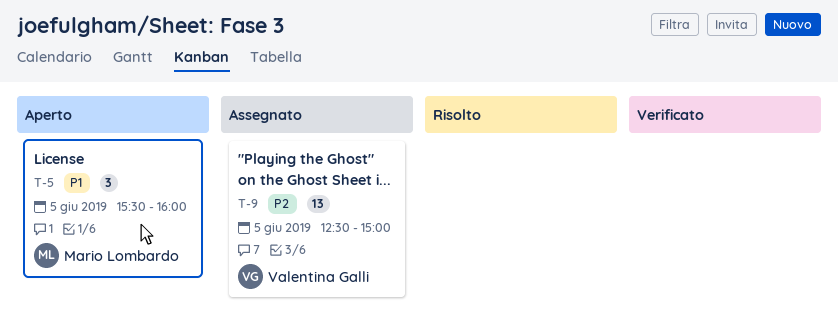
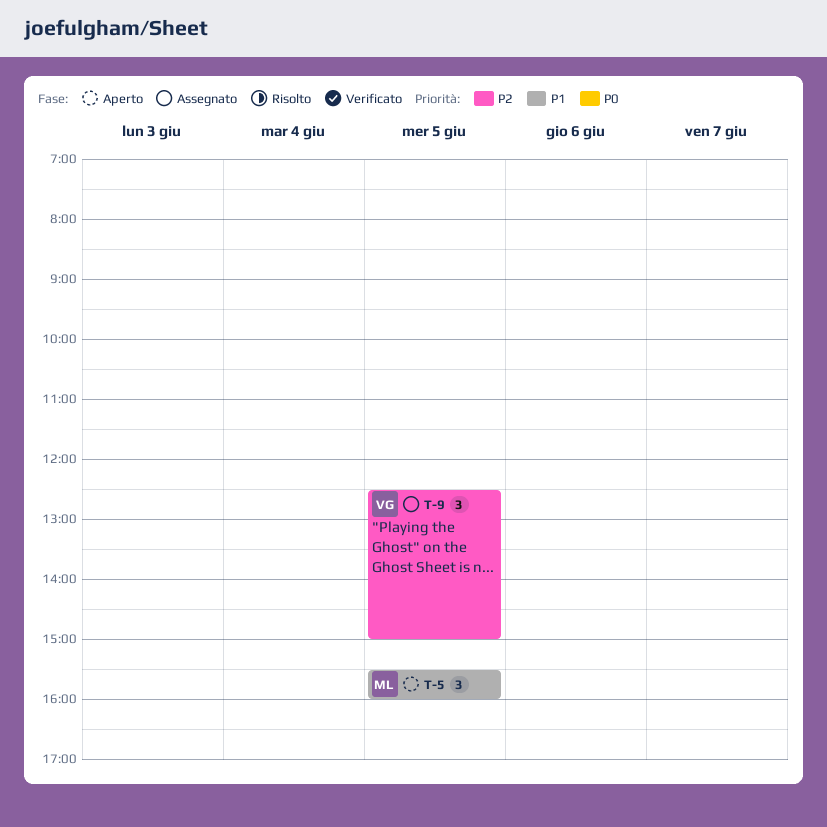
T-9, estimate: 13 -> 3

